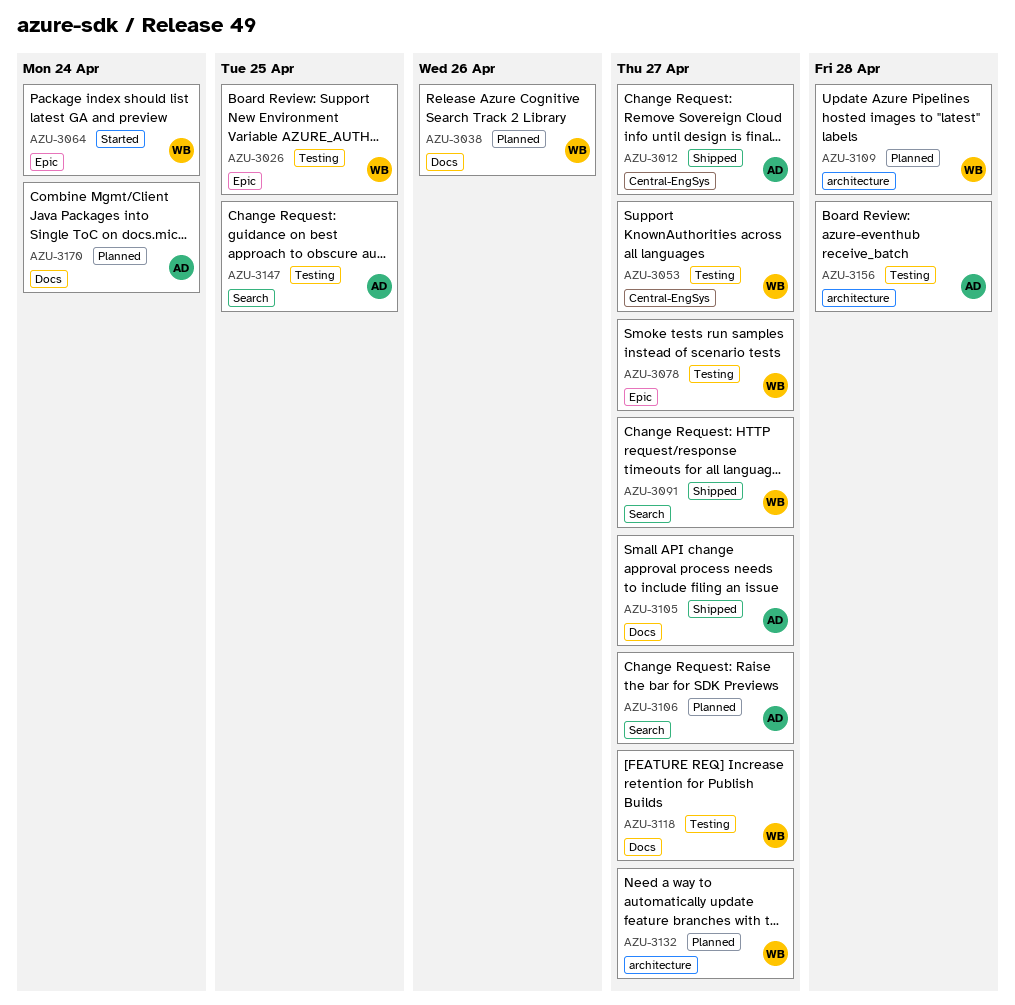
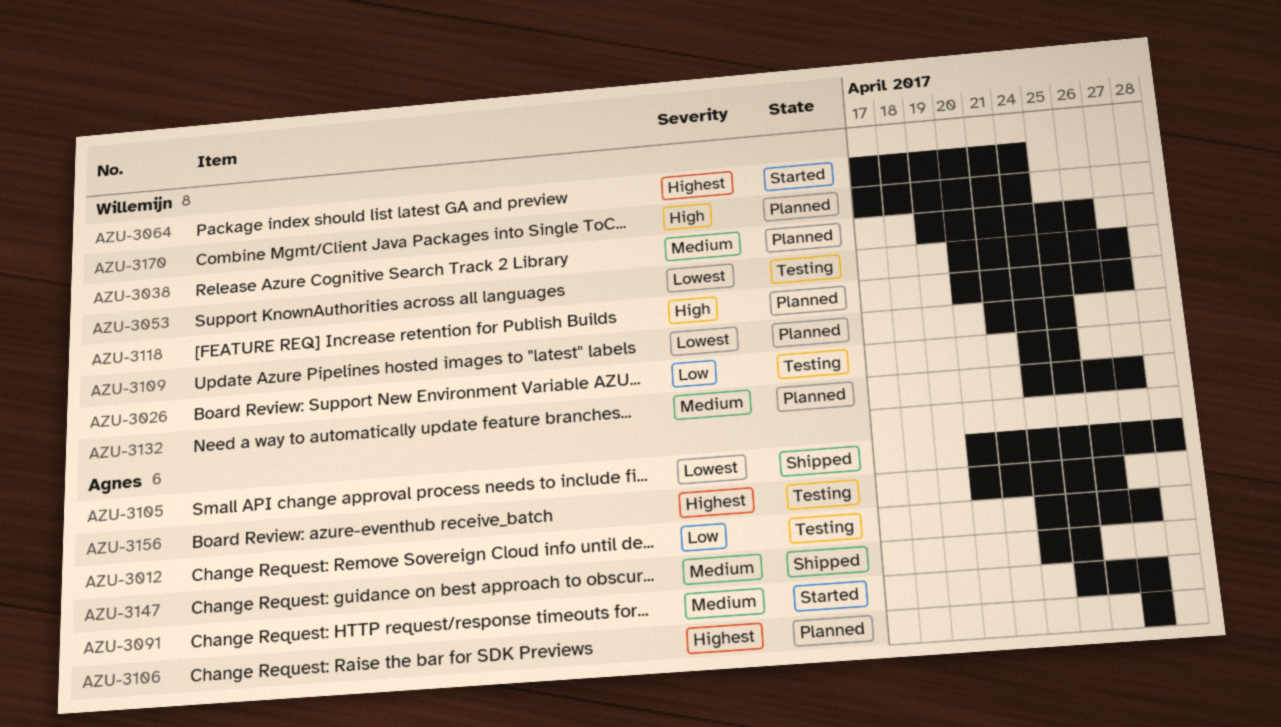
AZU-3012, status: Shipped -> Testing
AZU-3078: present -> none
AZU-3091, status: Shipped -> Started
AZU-3091, owner: Willemijn -> Agnes
AZU-3105, due: Apr 27 -> Apr 28
AZU-3109, due: Apr 28 -> Apr 25
AZU-3118, status: Testing -> Planned
AZU-3147, status: Testing -> Shipped
AZU-3156, due: Apr 28 -> Apr 26
AZU-3170, owner: Agnes -> Willemijn

